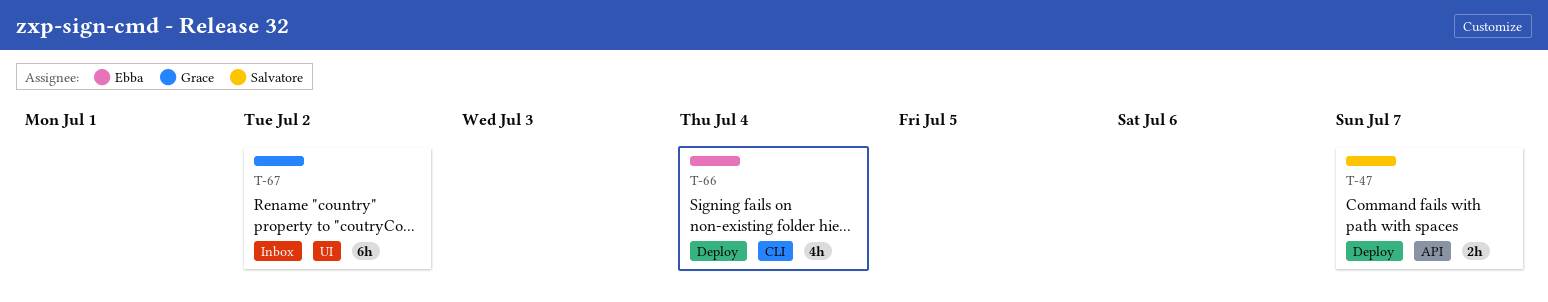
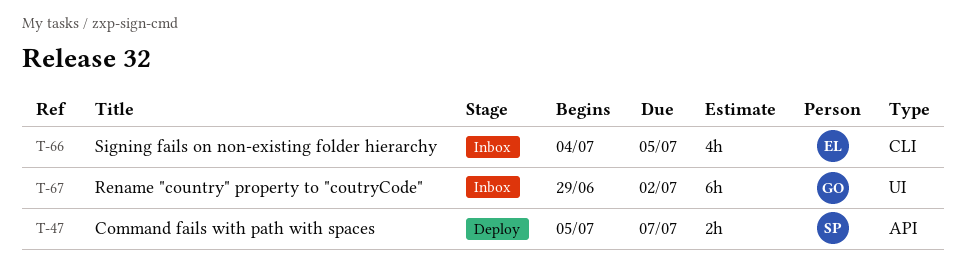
T-66, status: Deploy -> Inbox
T-66, due: Jul 4 -> Jul 5

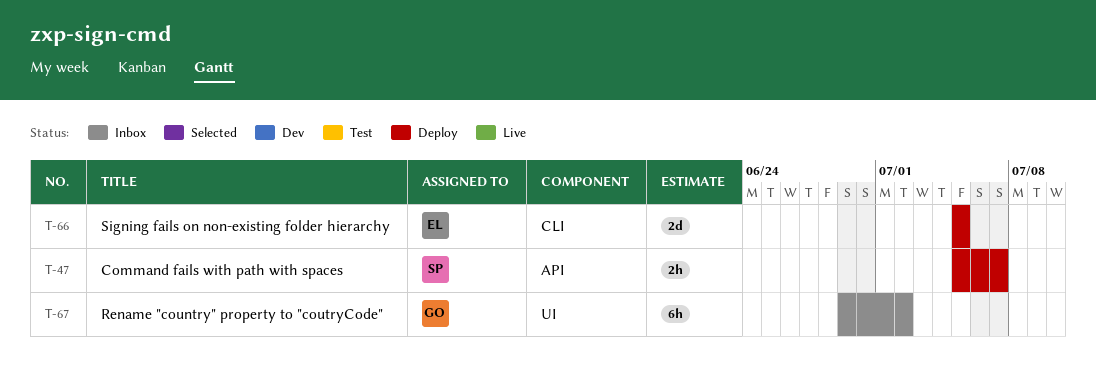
T-66, status: Inbox -> Deploy
T-66, estimate: 4h -> 2d
T-66, start: Jul 4 -> Jul 5

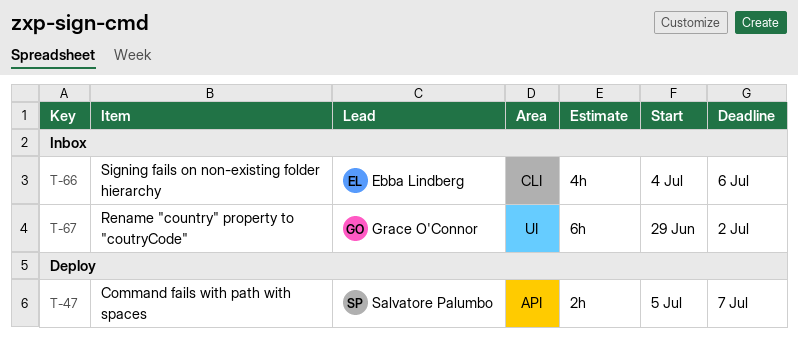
T-66, status: Deploy -> Inbox
T-66, estimate: 2d -> 4h
T-66, start: Jul 5 -> Jul 4
T-66, due: Jul 5 -> Jul 6

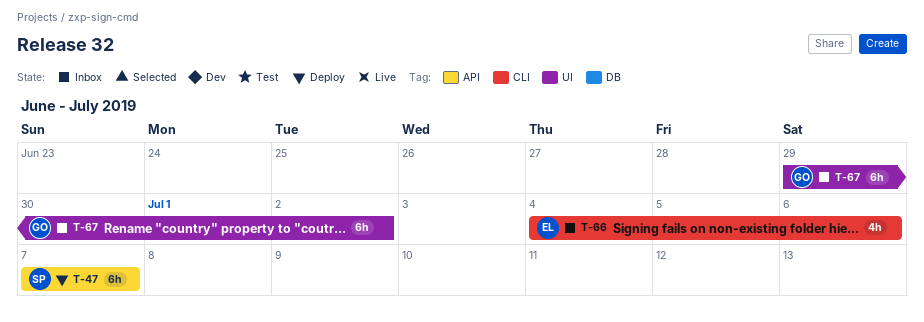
T-47, estimate: 2h -> 6h
T-47, start: Jul 5 -> Jul 7

